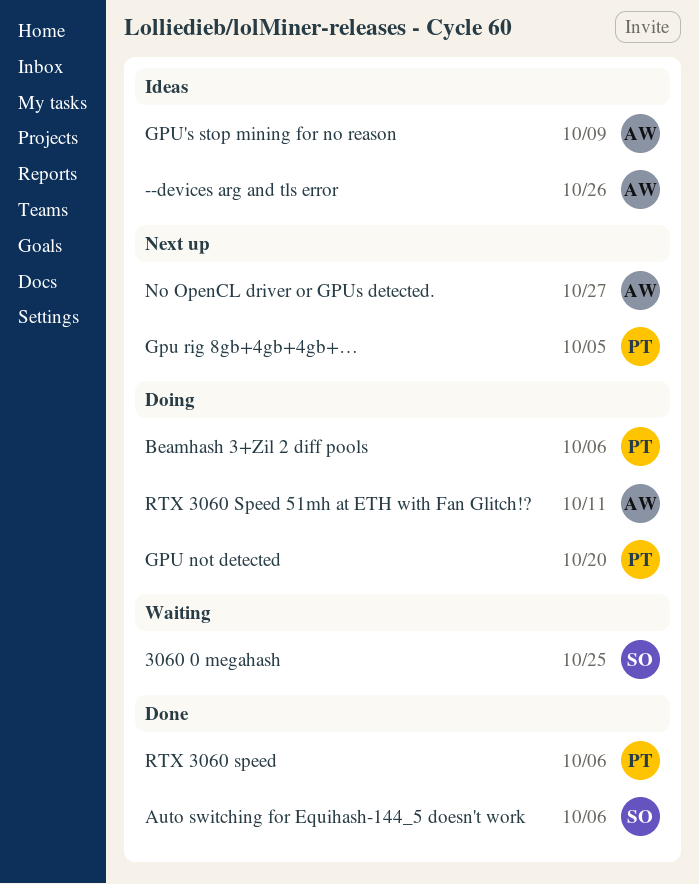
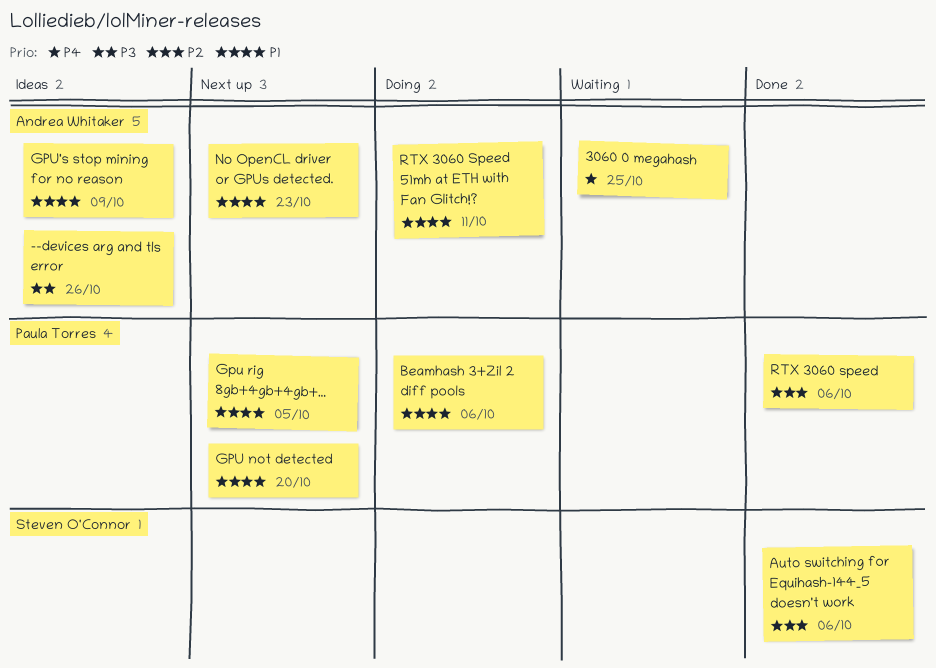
3060 0 megahash, owner: Steven O'Connor -> Andrea Whitaker
GPU not detected, status: Doing -> Next up
No OpenCL driver or GPUs detected., due: Oct 27 -> Oct 23

